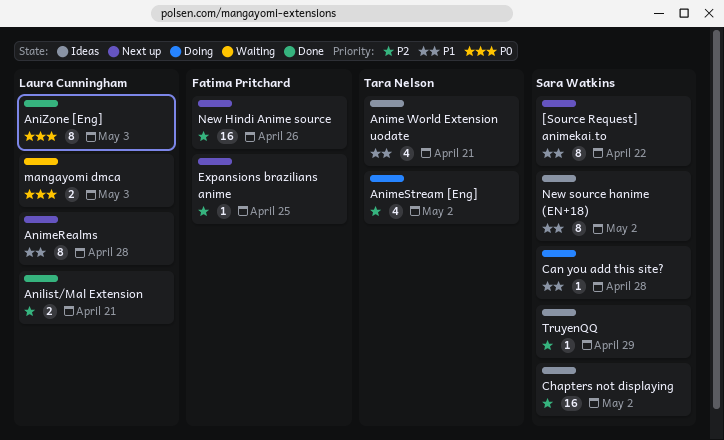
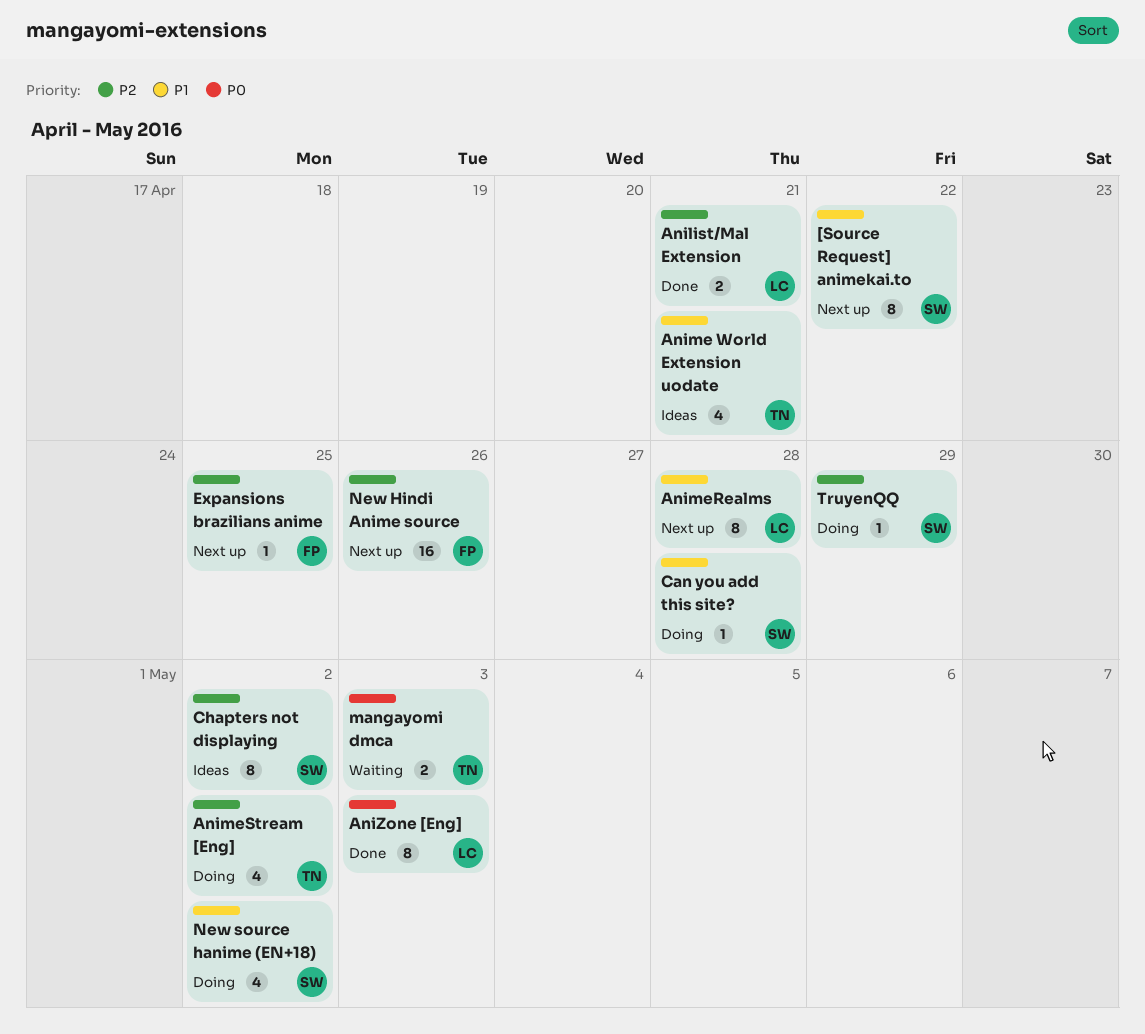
Chapters not displaying, estimate: 16 -> 8
mangayomi dmca, owner: Laura Cunningham -> Tara Nelson
New source hanime (EN+18), status: Ideas -> Doing
New source hanime (EN+18), estimate: 8 -> 4
TruyenQQ, status: Ideas -> Doing

